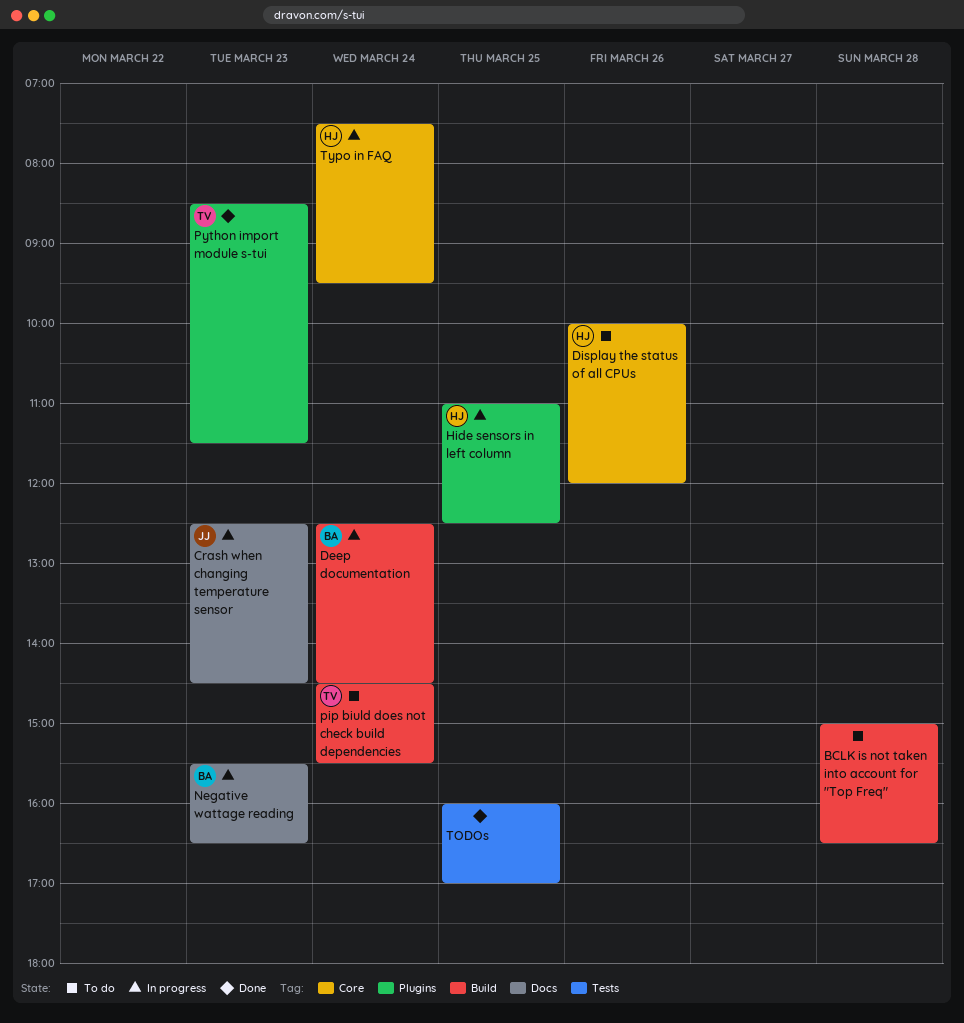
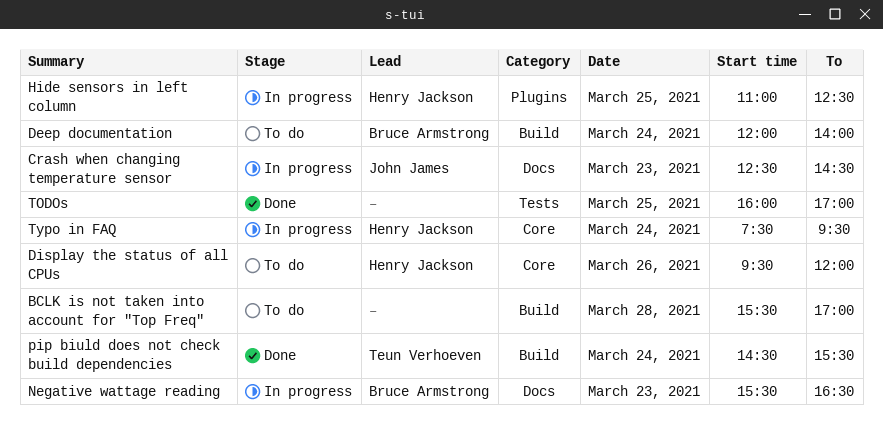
BCLK is not taken into account for "Top Freq", begins: 15:00 -> 15:30
BCLK is not taken into account for "Top Freq", ends: 16:30 -> 17:00
Deep documentation, status: In progress -> To do
Deep documentation, begins: 12:30 -> 12:00
Deep documentation, ends: 14:30 -> 14:00
Display the status of all CPUs, begins: 10:00 -> 09:30
pip biuld does not check build dependencies, status: To do -> Done
Python import module s-tui: present -> none

